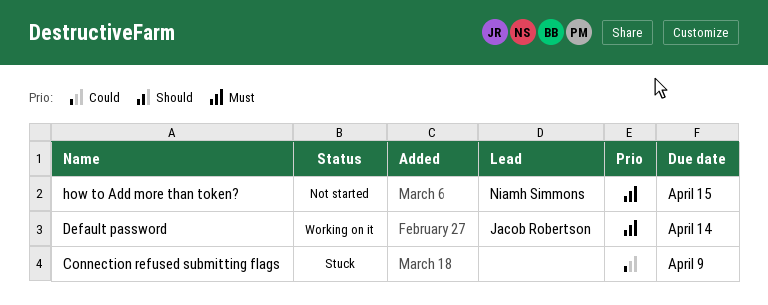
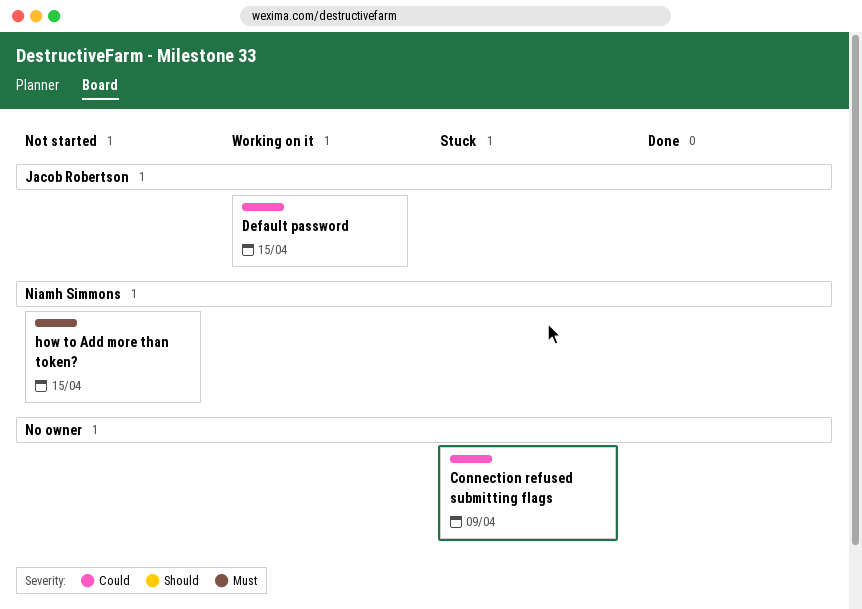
Default password, priority: Must -> Could
Default password, due: Apr 14 -> Apr 15

